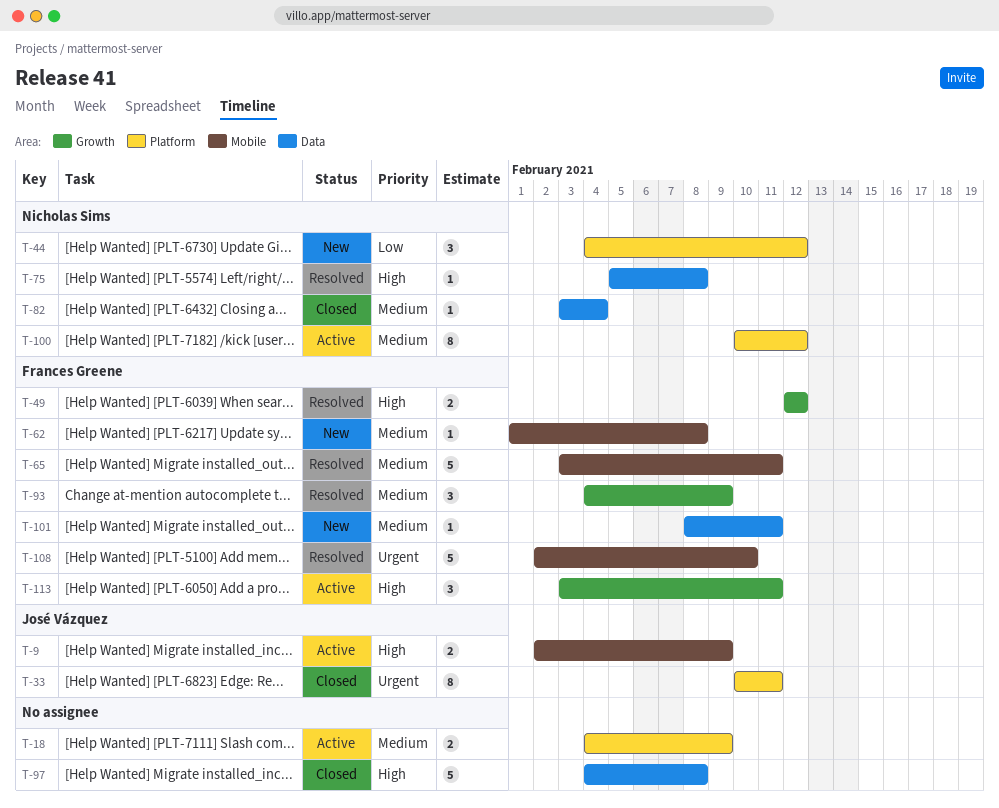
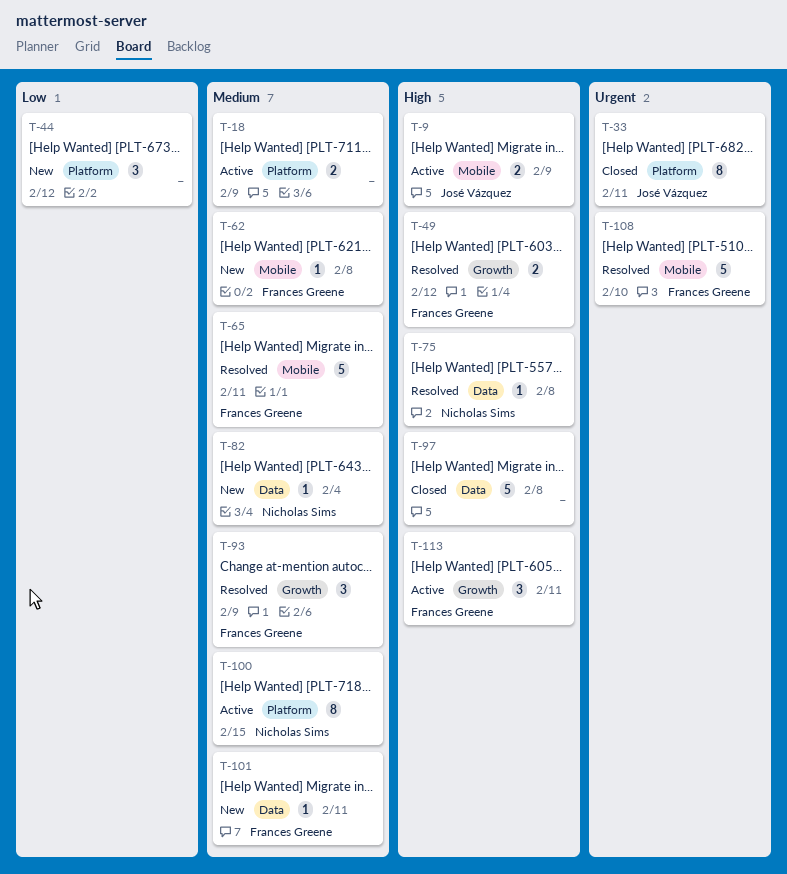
T-44, owner: Nicholas Sims -> none
T-82, status: Closed -> New
T-100, due: Feb 12 -> Feb 15

